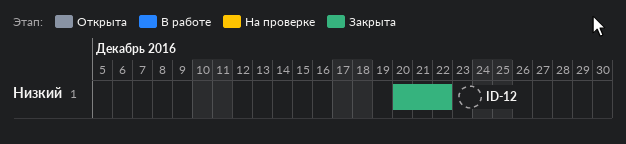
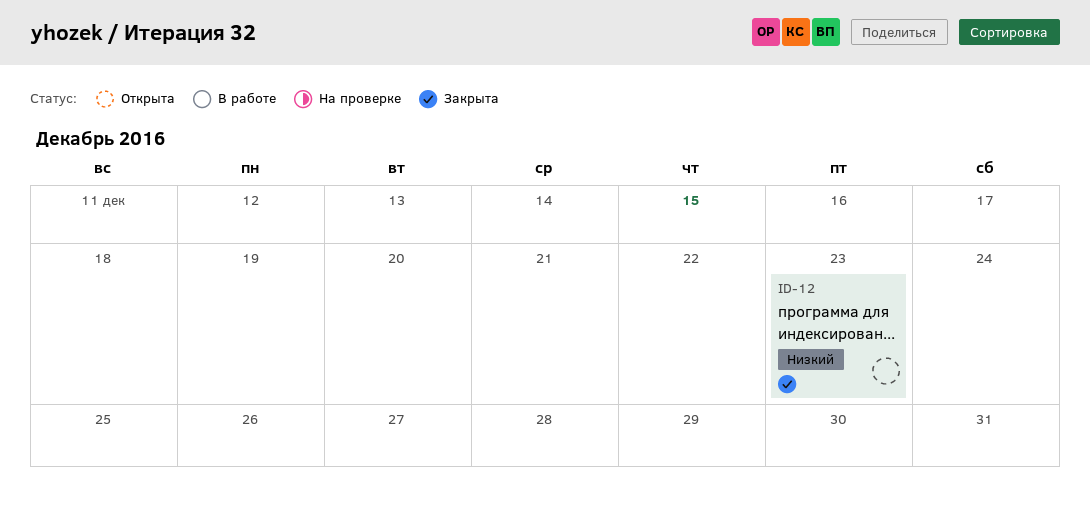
ID-12, due: Dec 22 -> Dec 23

